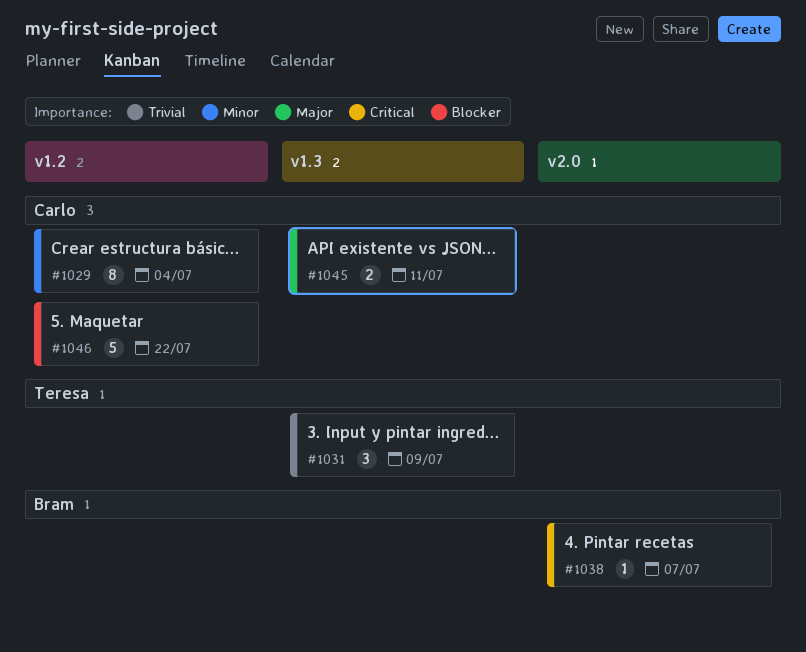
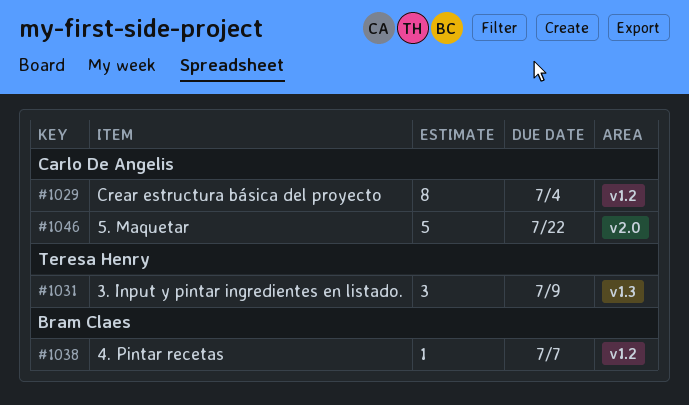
#1038, label: v2.0 -> v1.2
#1045: present -> none
#1046, label: v1.2 -> v2.0

